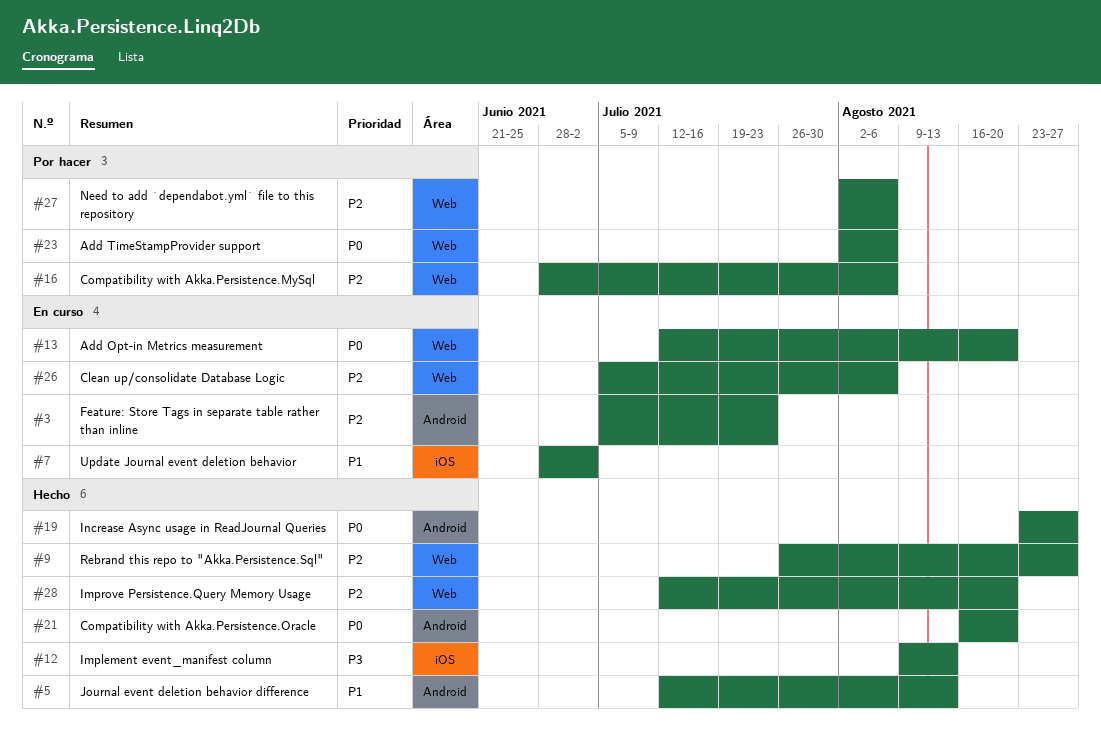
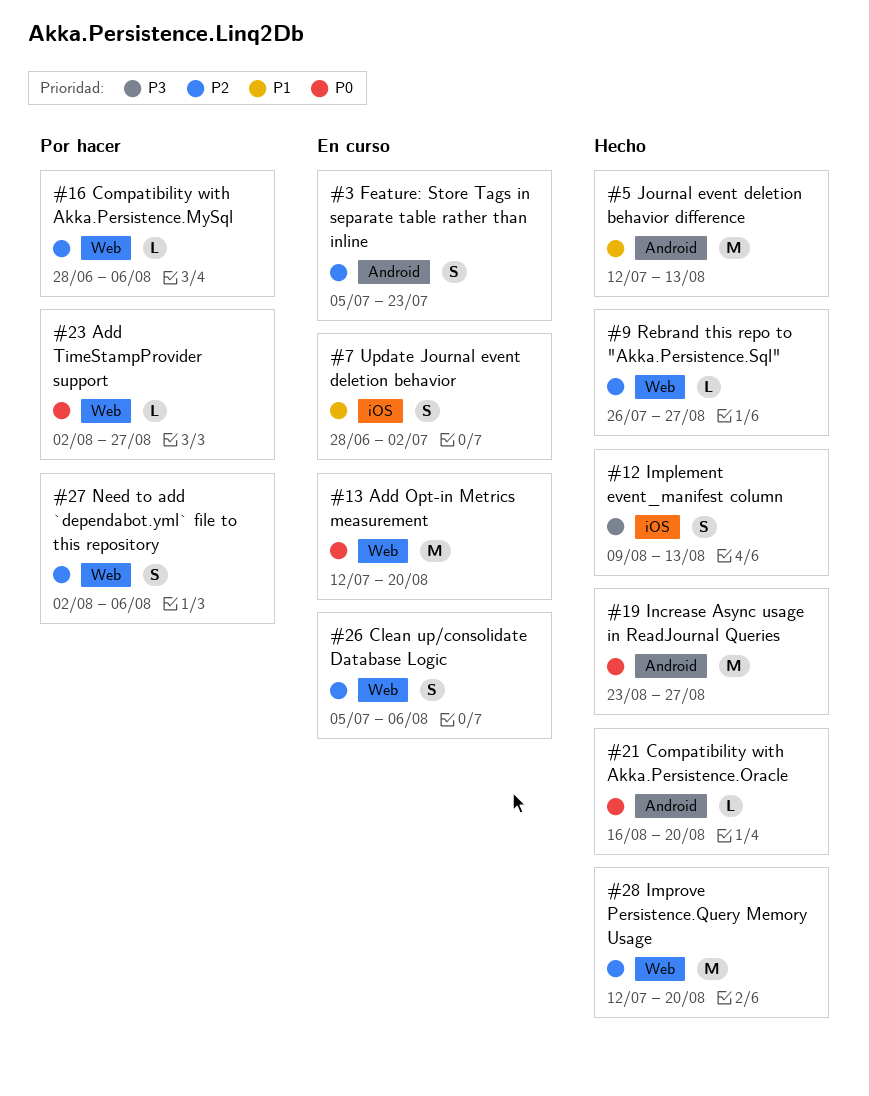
#23, due: Aug 6 -> Aug 27

